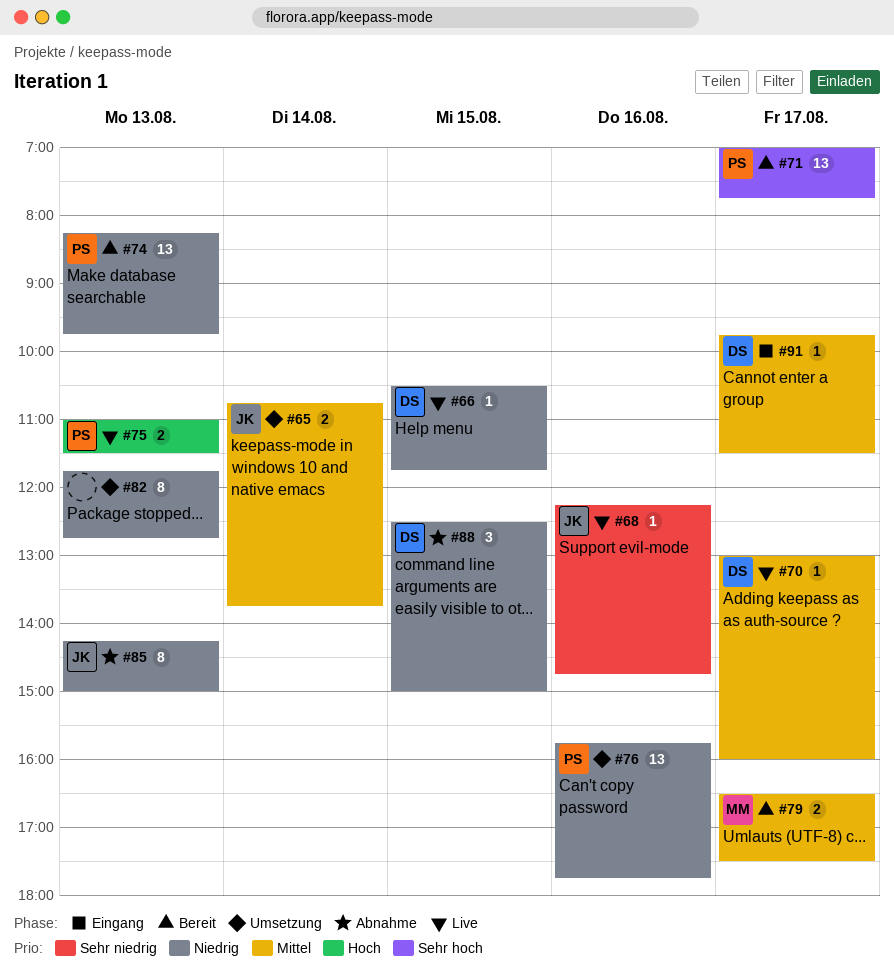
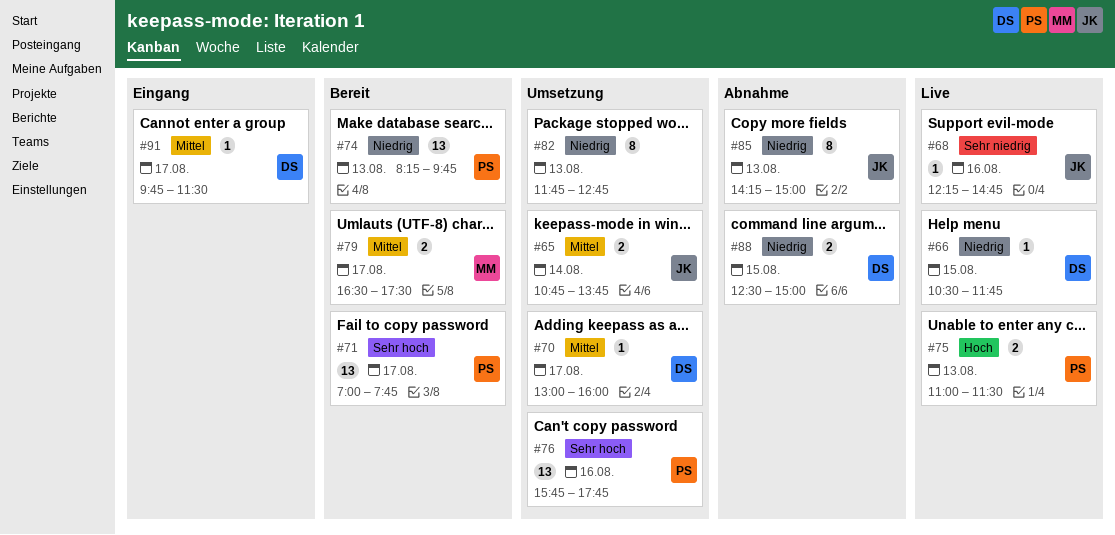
#70, status: Live -> Umsetzung
#76, priority: Niedrig -> Sehr hoch
#88, estimate: 3 -> 2

